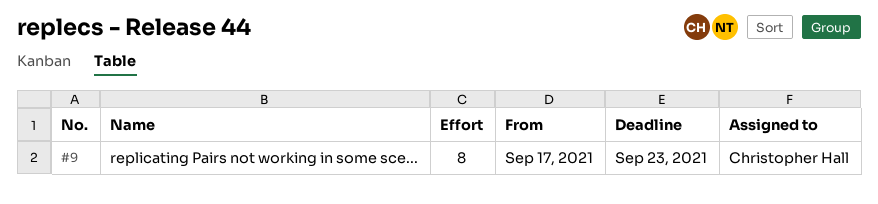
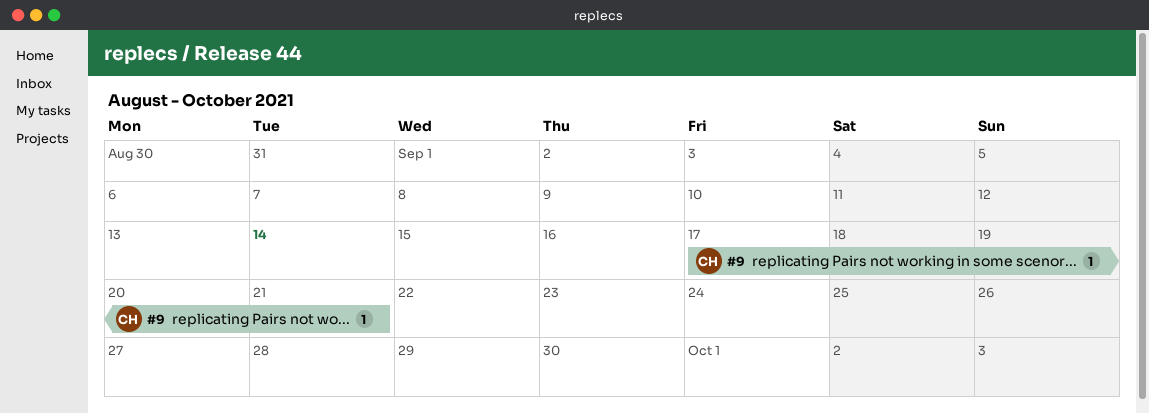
#9, estimate: 8 -> 1
#9, due: Sep 23 -> Sep 21

